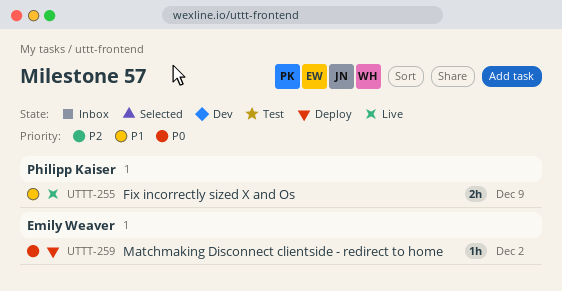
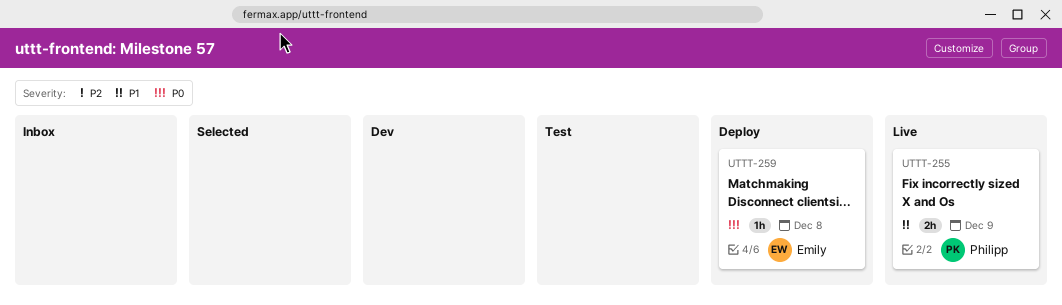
UTTT-259, due: Dec 2 -> Dec 8

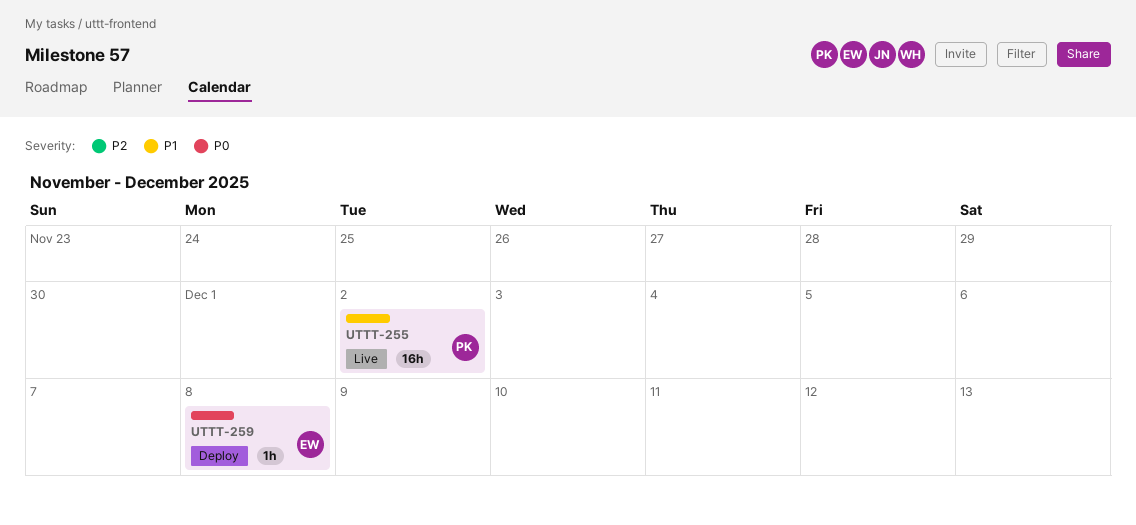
UTTT-255, estimate: 2h -> 16h
UTTT-255, due: Dec 9 -> Dec 2

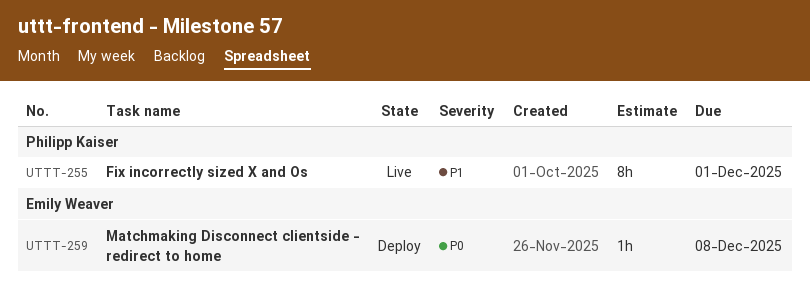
UTTT-255, estimate: 16h -> 8h
UTTT-255, due: Dec 2 -> Dec 1

